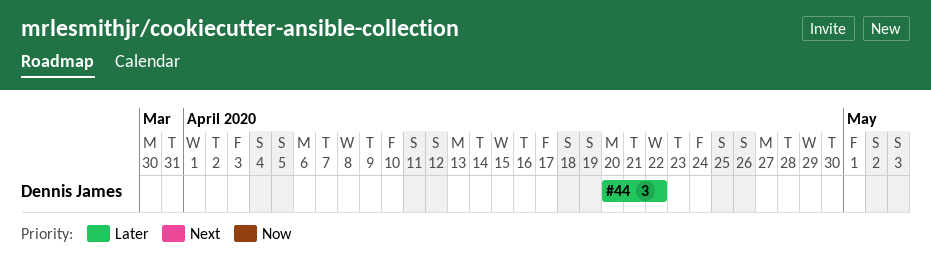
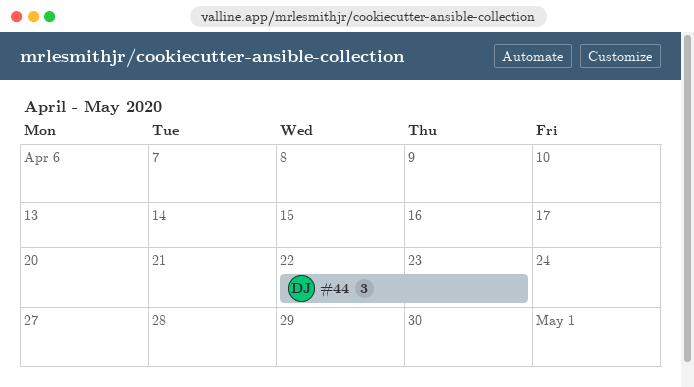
#44, start: Apr 20 -> Apr 22
#44, due: Apr 22 -> Apr 23

